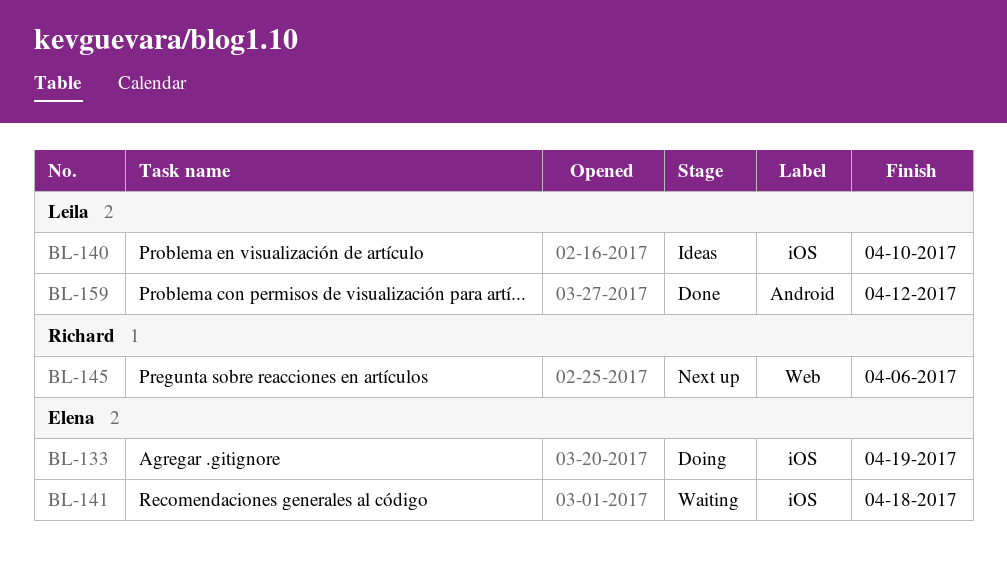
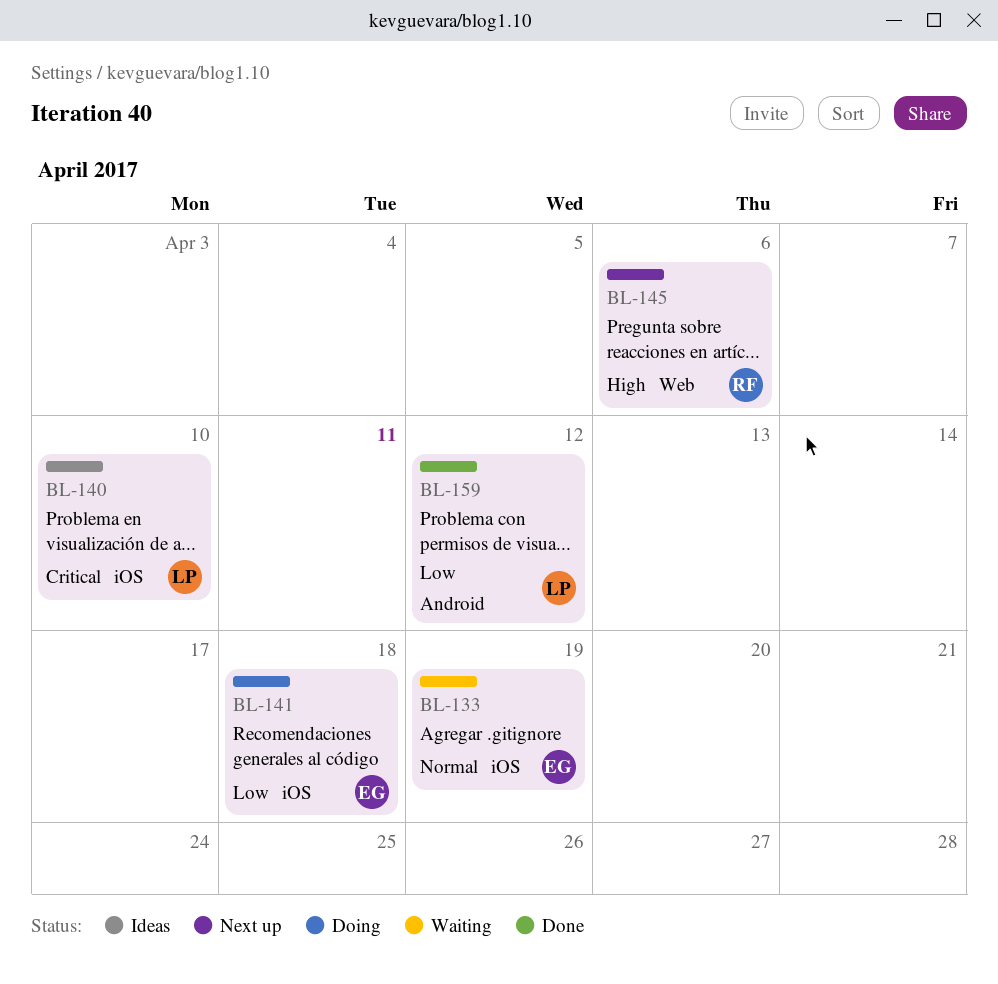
BL-133, status: Doing -> Waiting
BL-141, status: Waiting -> Doing

